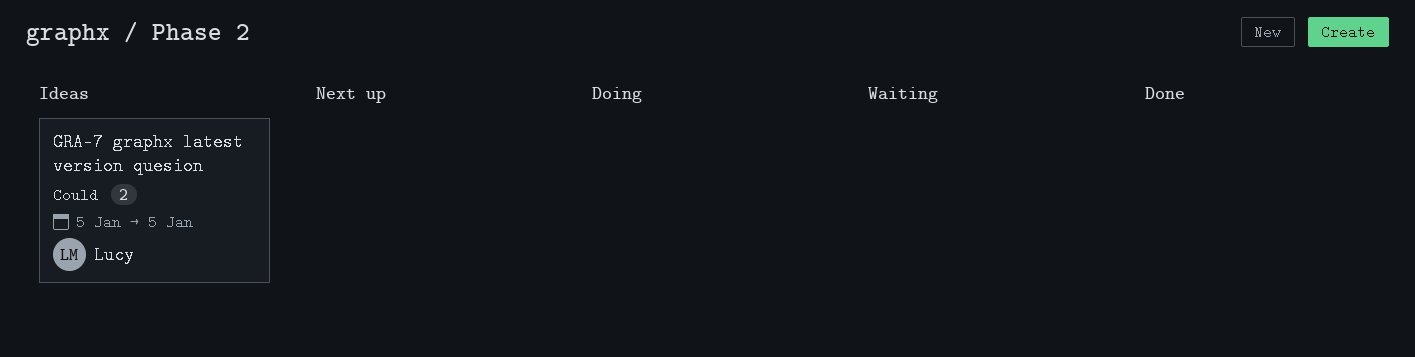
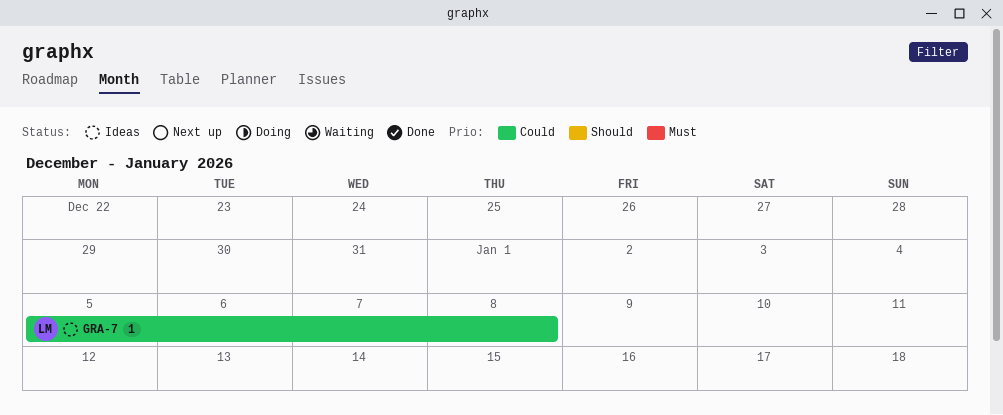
GRA-7, estimate: 2 -> 1
GRA-7, due: Jan 5 -> Jan 8

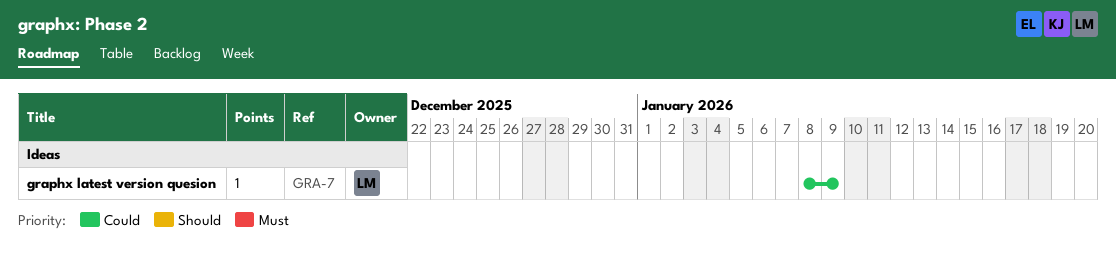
GRA-7, start: Jan 5 -> Jan 8
GRA-7, due: Jan 8 -> Jan 9

